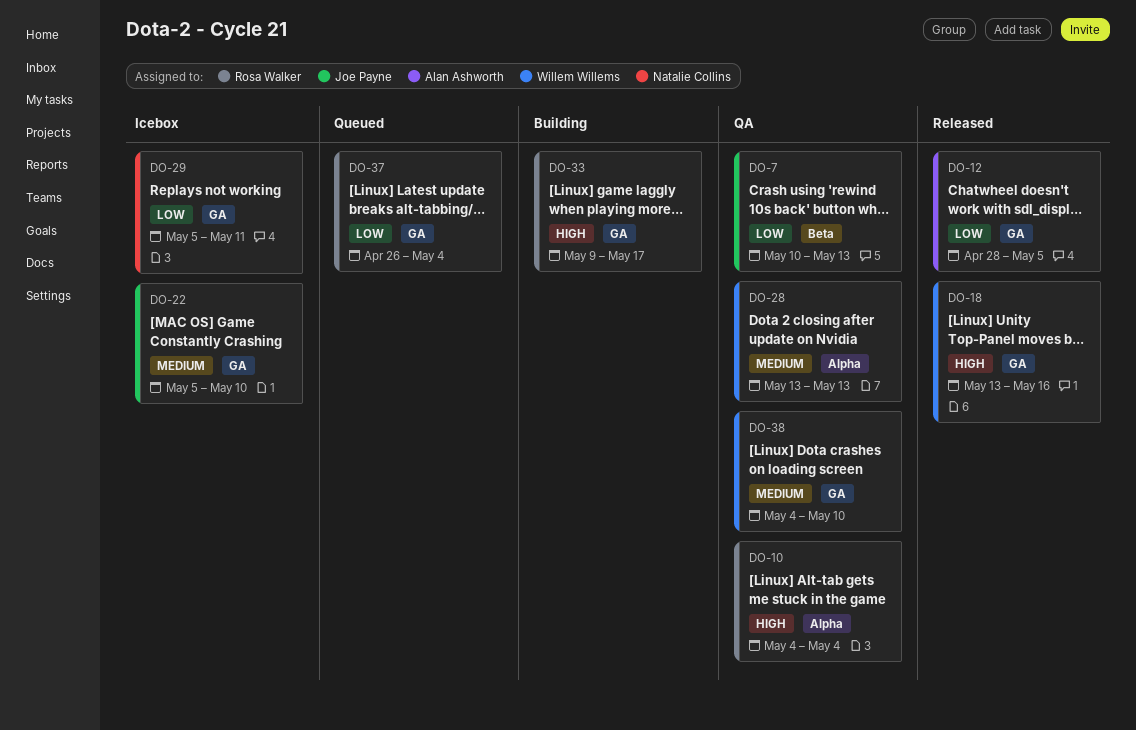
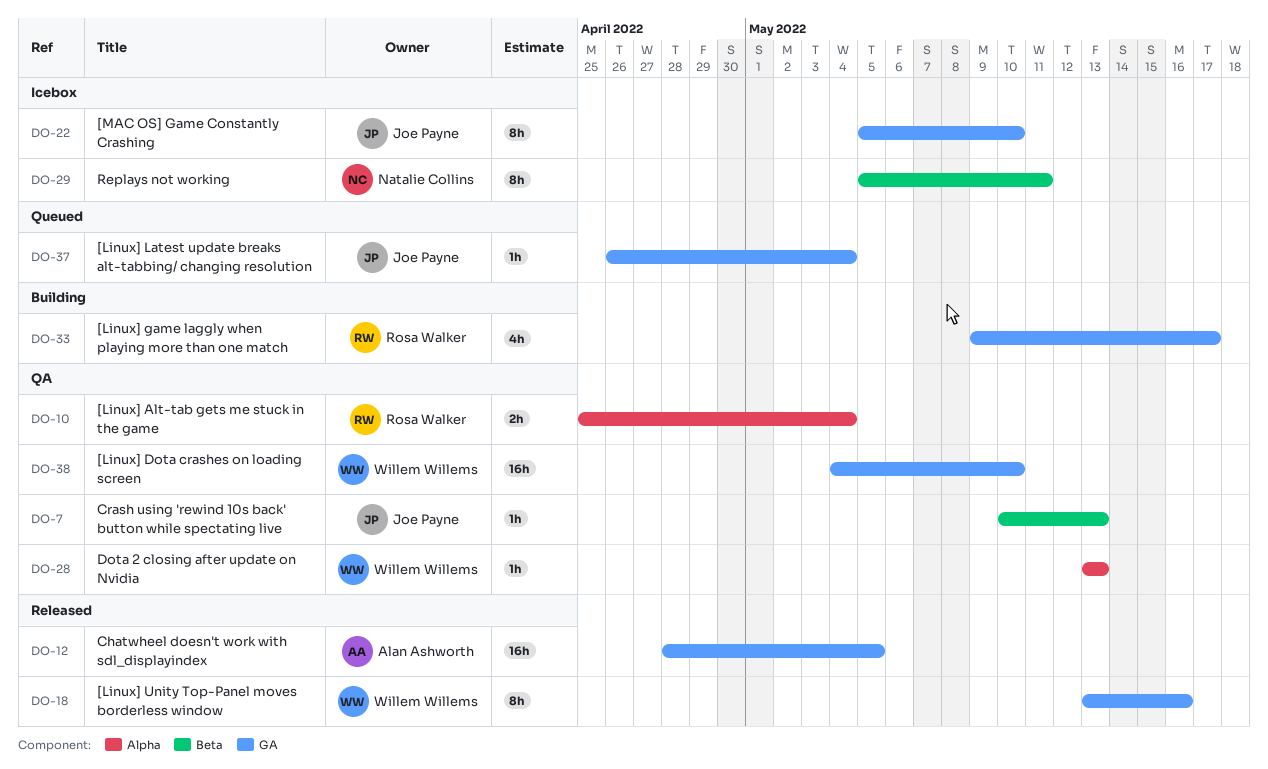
DO-10, start: May 4 -> Apr 25
DO-29, label: GA -> Beta
DO-37, owner: Rosa Walker -> Joe Payne

